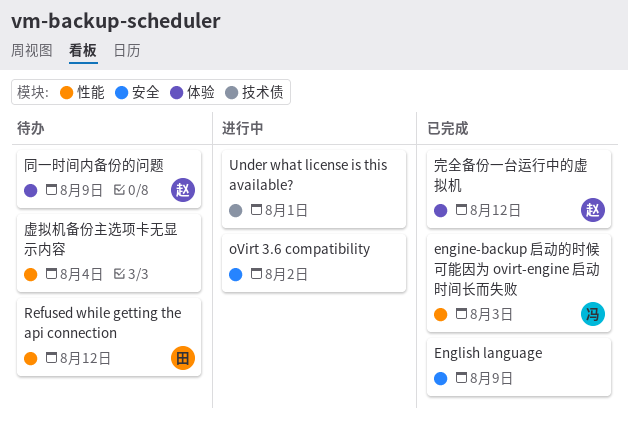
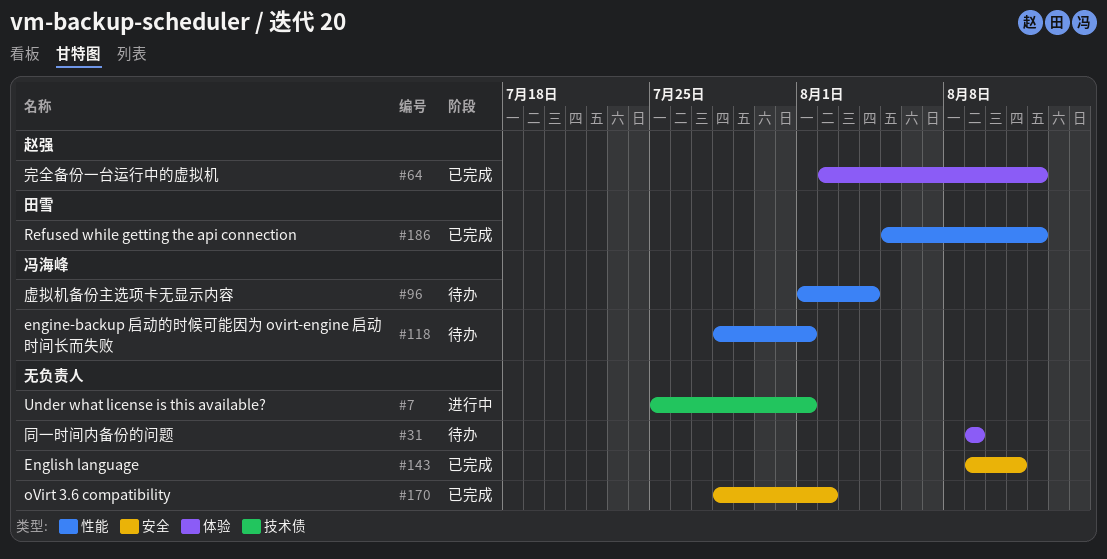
engine-backup 启动的时候可能因为 ovirt-engine 启动时间长而失败, status: 已完成 -> 待办
engine-backup 启动的时候可能因为 ovirt-engine 启动时间长而失败, due: Aug 3 -> Aug 1
English language, due: Aug 9 -> Aug 11
oVirt 3.6 compatibility, status: 进行中 -> 已完成
Refused while getting the api connection, status: 待办 -> 已完成
同一时间内备份的问题, owner: 赵强 -> none
虚拟机备份主选项卡无显示内容, owner: none -> 冯海峰

